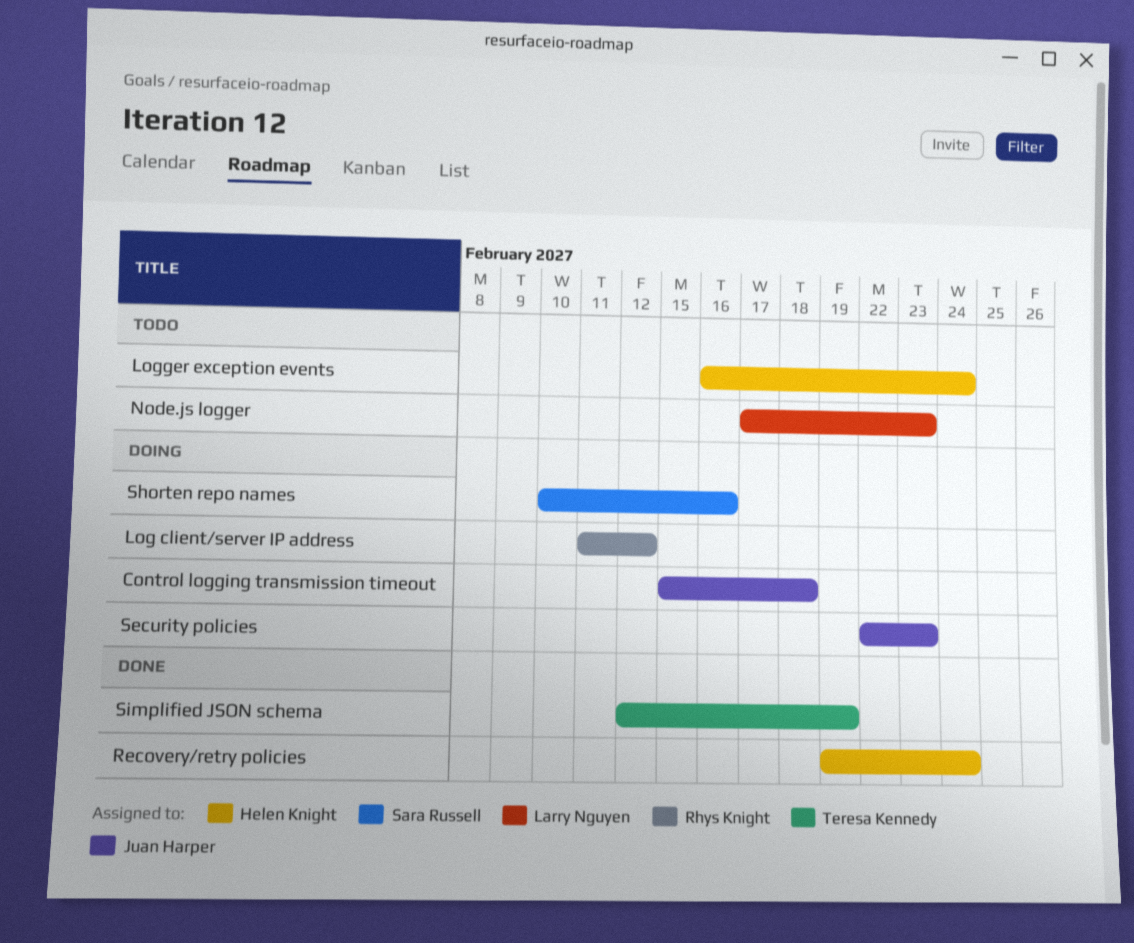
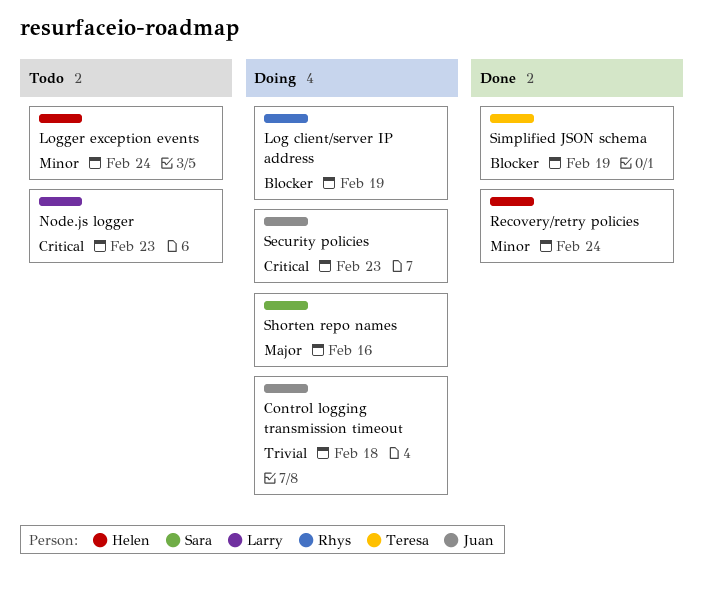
Log client/server IP address, due: Feb 12 -> Feb 19

